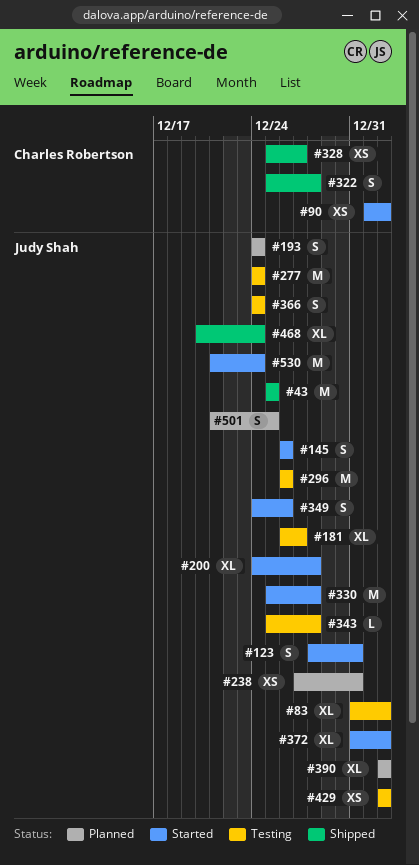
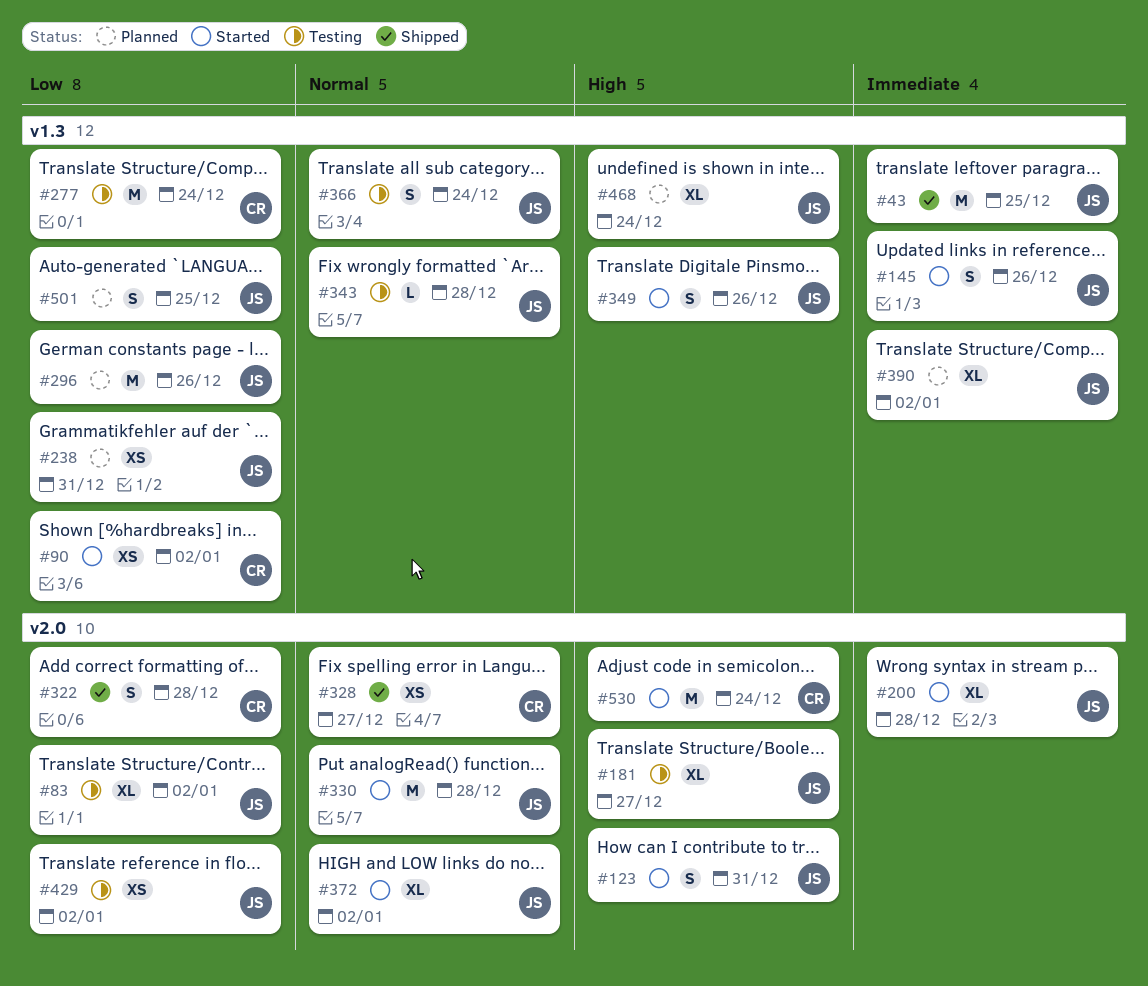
#193: present -> none
#277, owner: Judy Shah -> Charles Robertson
#296, status: Testing -> Planned
#468, status: Shipped -> Planned
#530, owner: Judy Shah -> Charles Robertson

